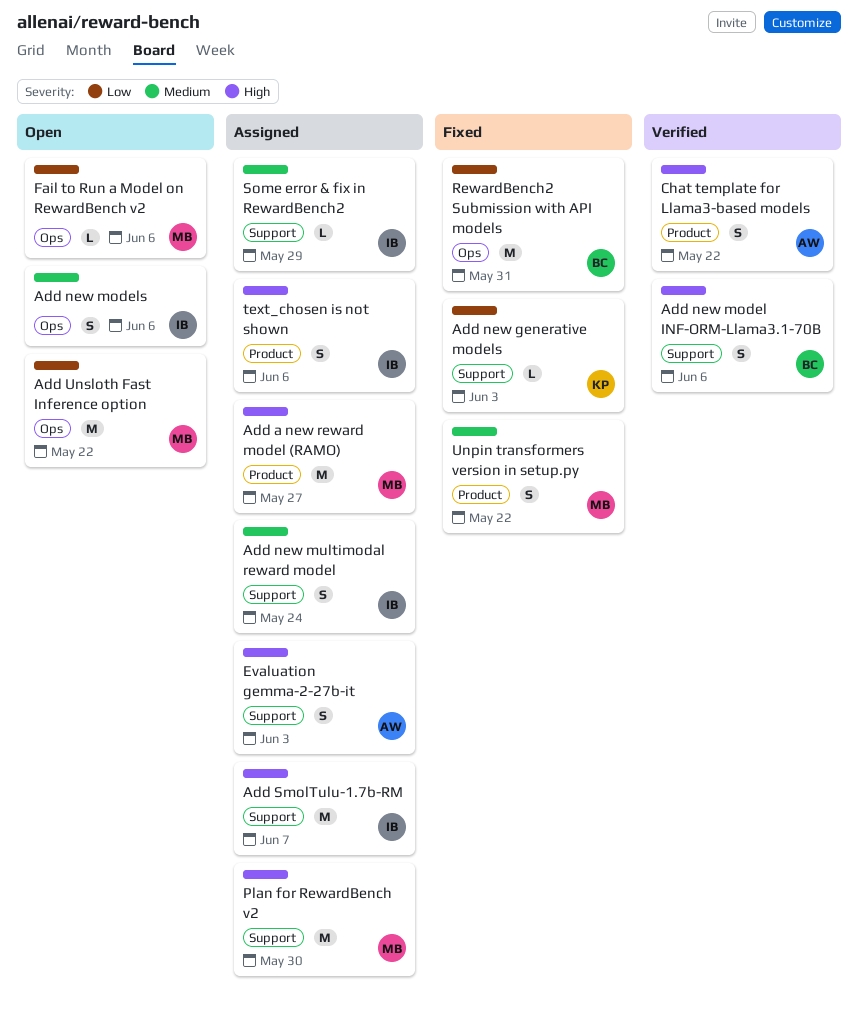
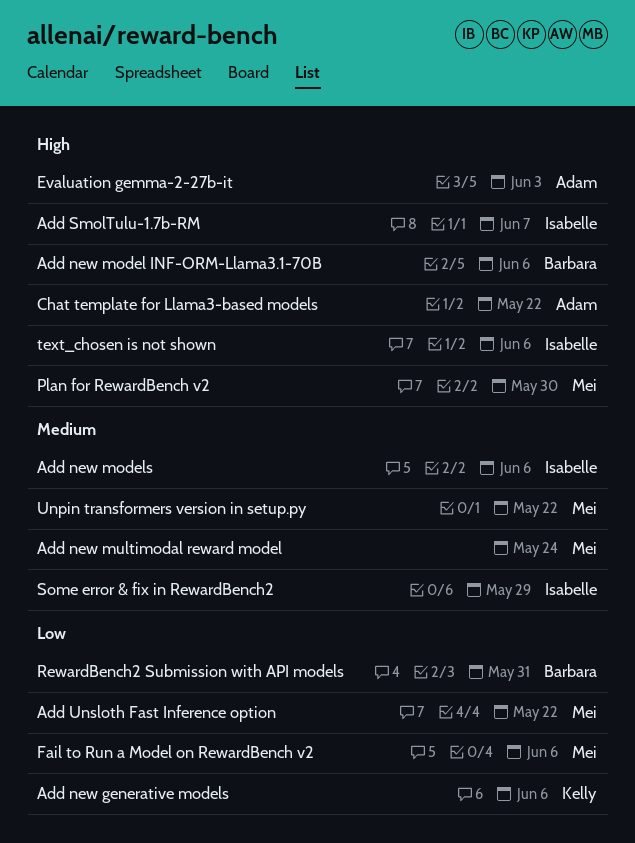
Add a new reward model (RAMO): present -> none
Add new generative models, due: Jun 3 -> Jun 6
Add new multimodal reward model, owner: Isabelle -> Mei

